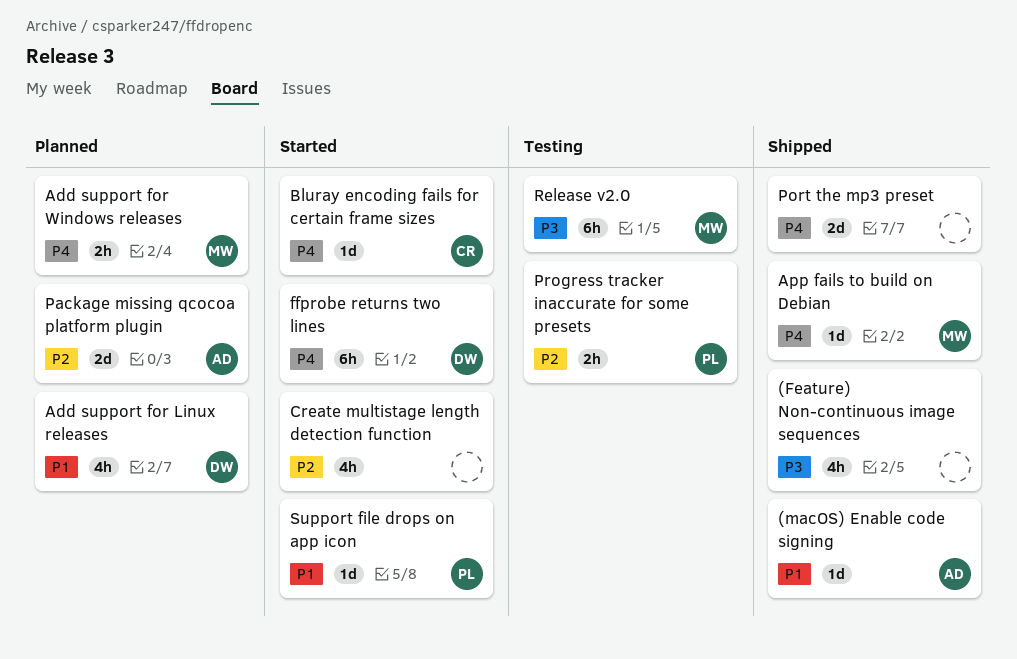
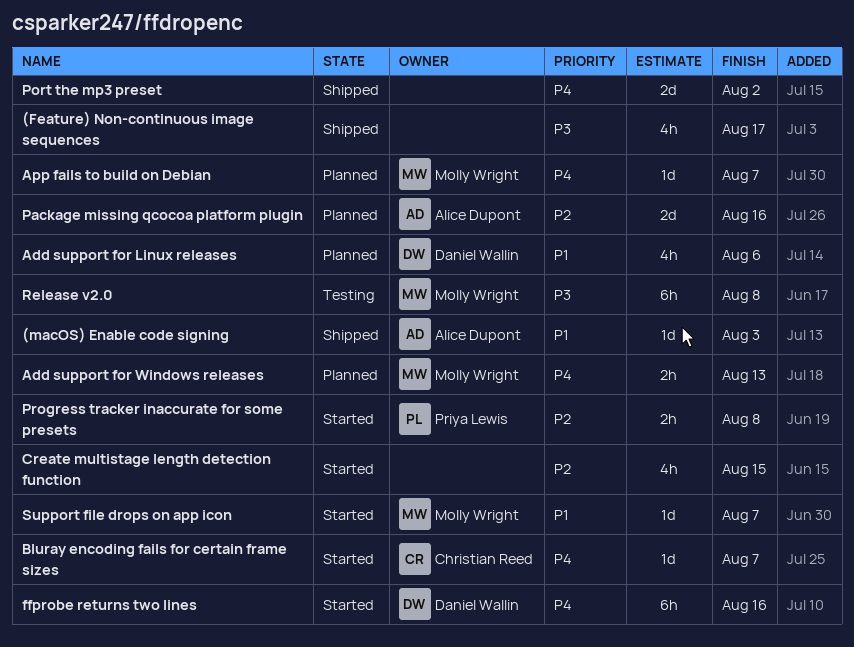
App fails to build on Debian, status: Shipped -> Planned
Progress tracker inaccurate for some presets, status: Testing -> Started
Support file drops on app icon, owner: Priya Lewis -> Molly Wright

